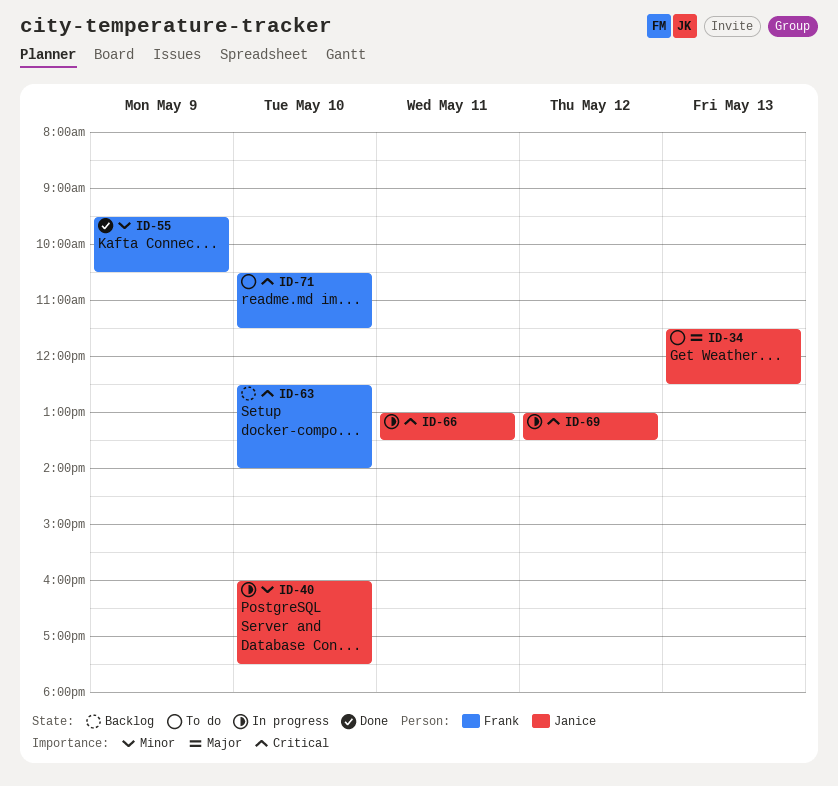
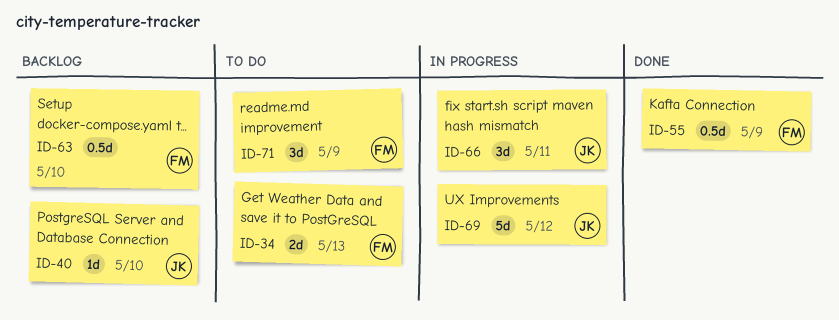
ID-34, owner: Janice -> Frank
ID-40, status: In progress -> Backlog
ID-71, day: May 10 -> May 9

